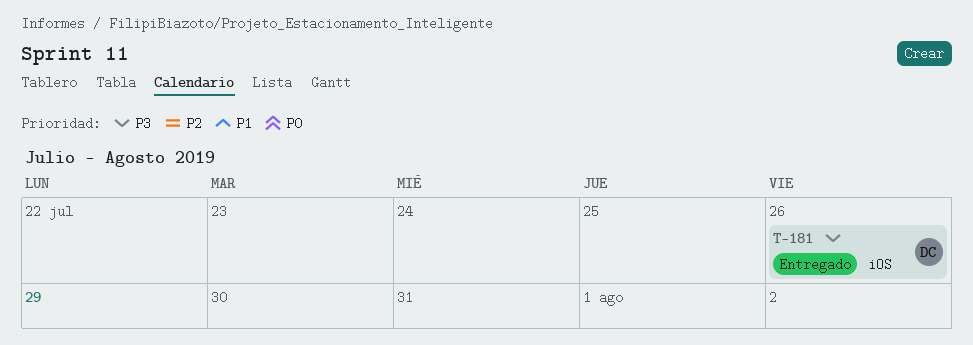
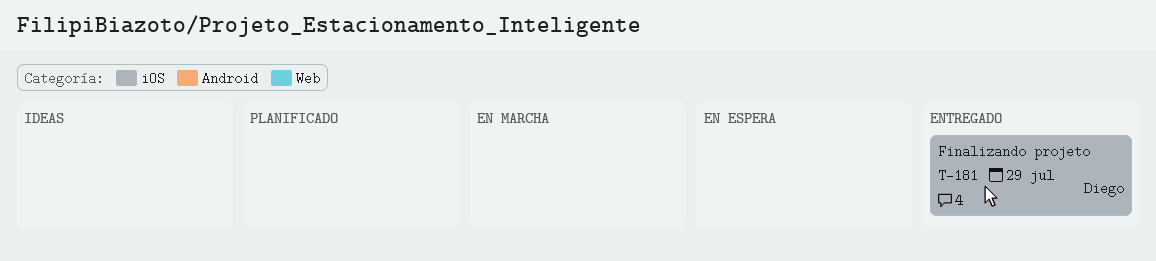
T-181, due: Jul 26 -> Jul 29

